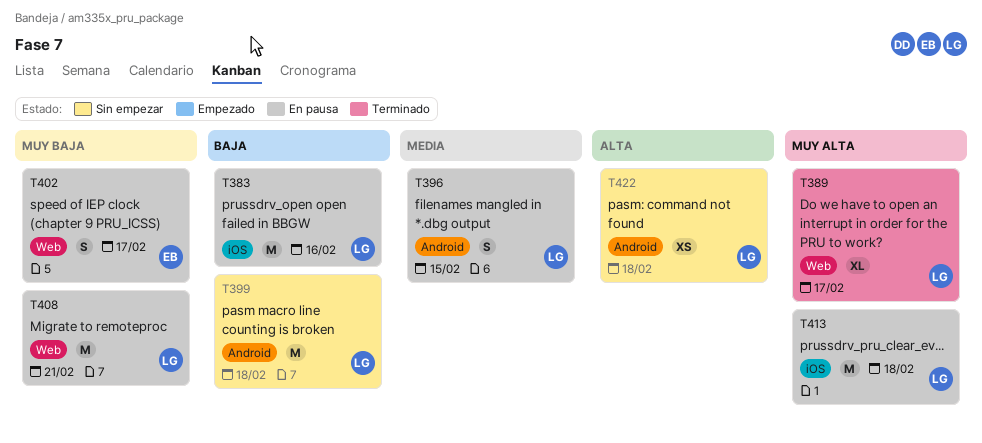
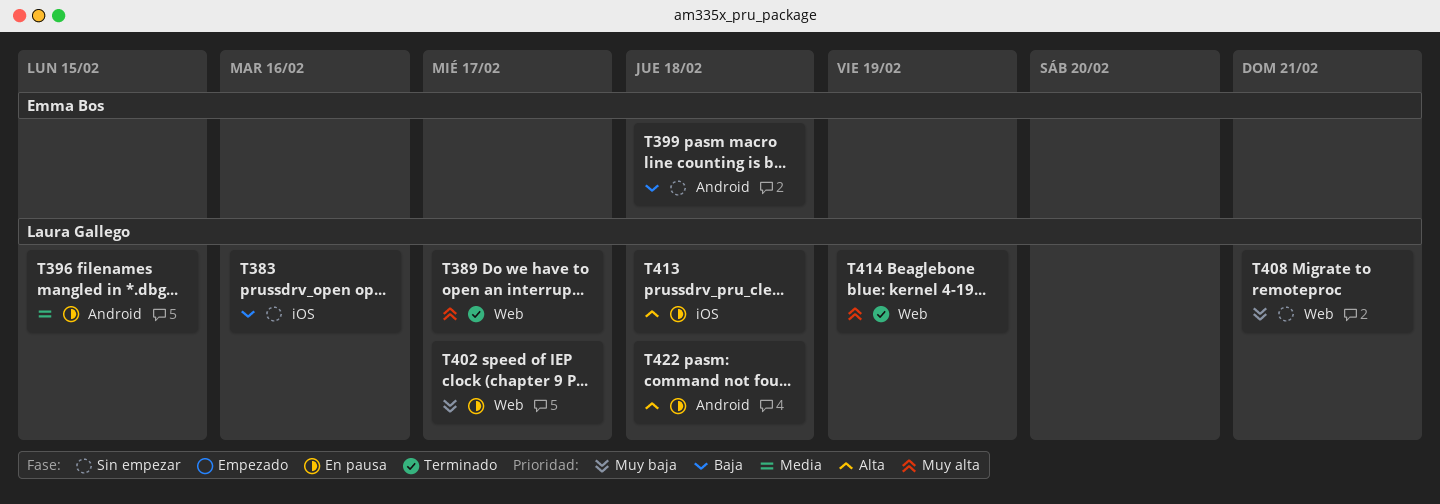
T383, status: En pausa -> Sin empezar
T399, owner: Laura Gallego -> Emma Bos
T402, owner: Emma Bos -> Laura Gallego
T408, status: En pausa -> Sin empezar
T413, priority: Muy alta -> Alta
T414: none -> present
T422, status: Sin empezar -> En pausa

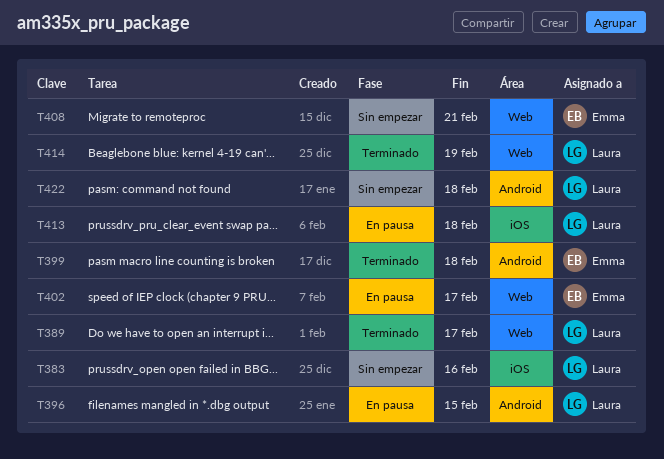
T399, status: Sin empezar -> Terminado
T402, owner: Laura Gallego -> Emma Bos
T408, owner: Laura Gallego -> Emma Bos
T422, status: En pausa -> Sin empezar

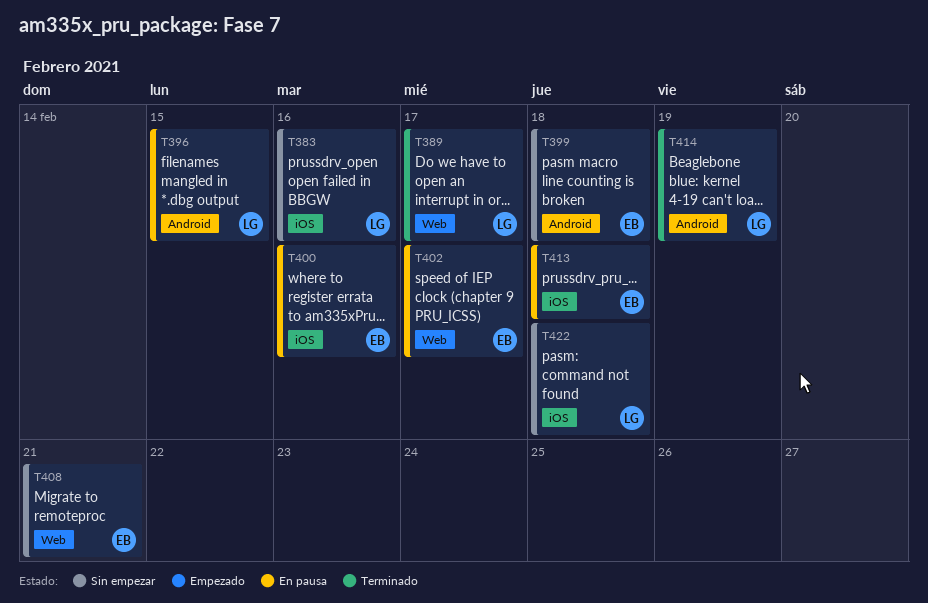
T399, status: Terminado -> Sin empezar
T400: none -> present
T413, owner: Laura -> Emma
T414, label: Web -> Android
T422, label: Android -> iOS

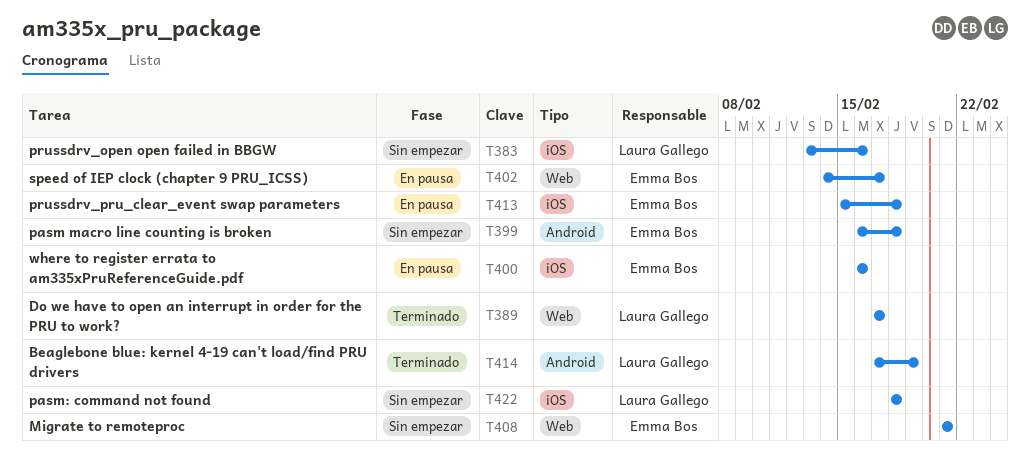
T396: present -> none

